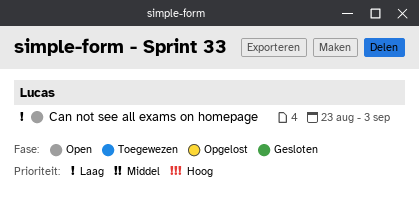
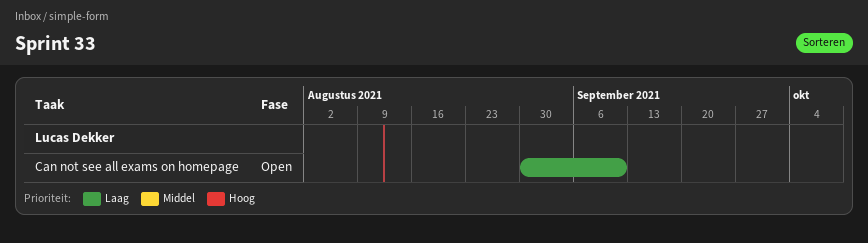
Can not see all exams on homepage, start: Aug 23 -> Aug 30
Can not see all exams on homepage, due: Sep 3 -> Sep 10

